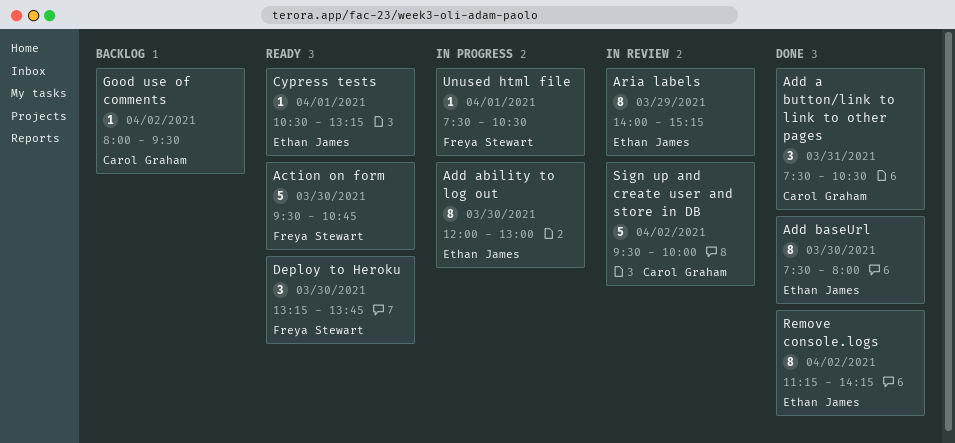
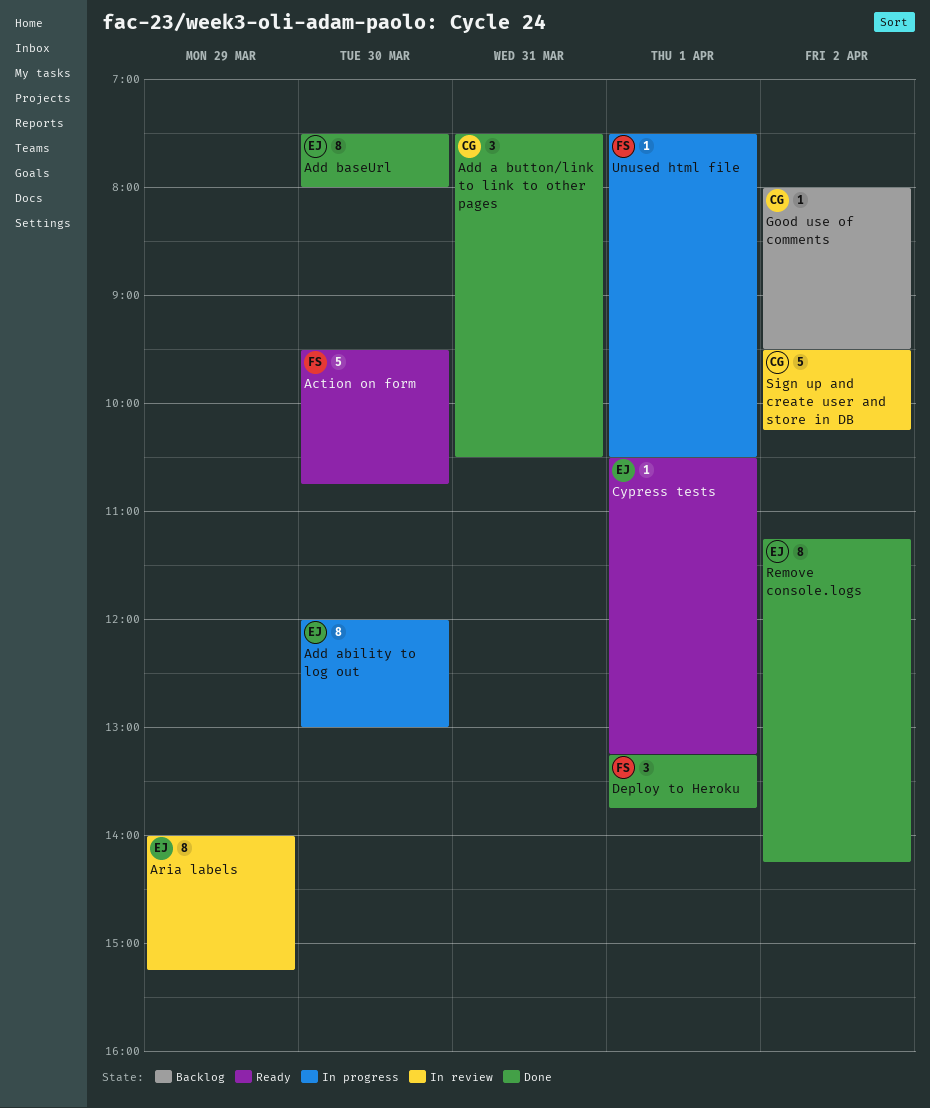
Deploy to Heroku, status: Ready -> Done
Deploy to Heroku, day: Mar 30 -> Apr 1
Sign up and create user and store in DB, ends: 10:00 -> 10:15

